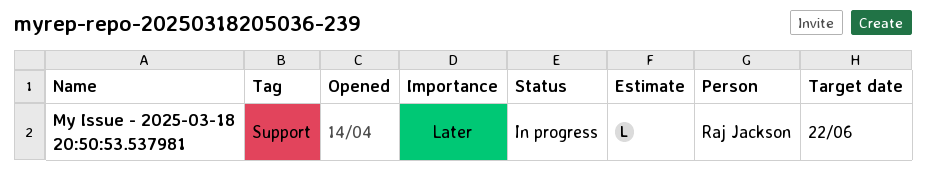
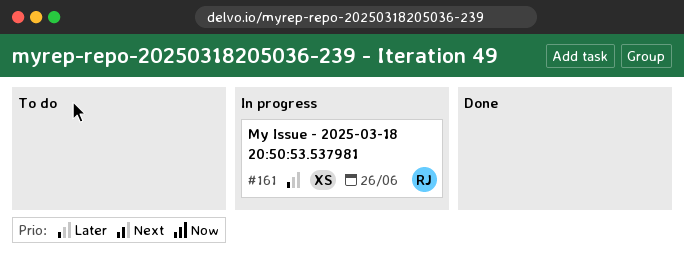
My Issue - 2025-03-18 20:50:53.537981, estimate: L -> XS
My Issue - 2025-03-18 20:50:53.537981, due: Jun 22 -> Jun 26

